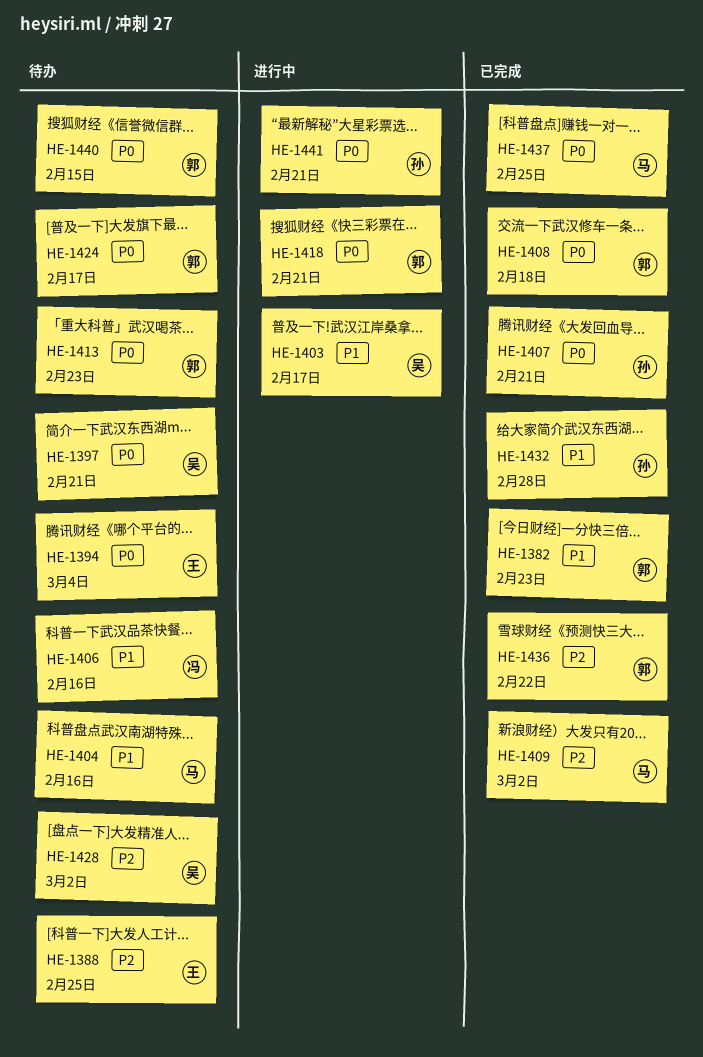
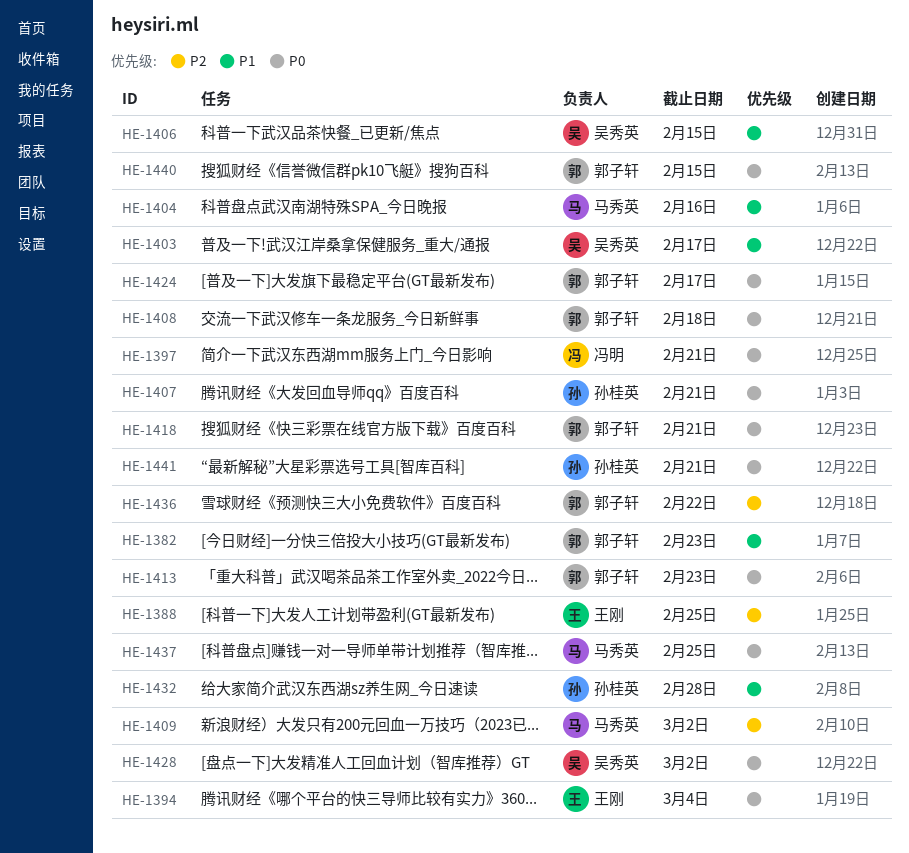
HE-1397, owner: 吴秀英 -> 冯明
HE-1406, owner: 冯明 -> 吴秀英
HE-1406, due: Feb 16 -> Feb 15
HE-1428, priority: P2 -> P0

